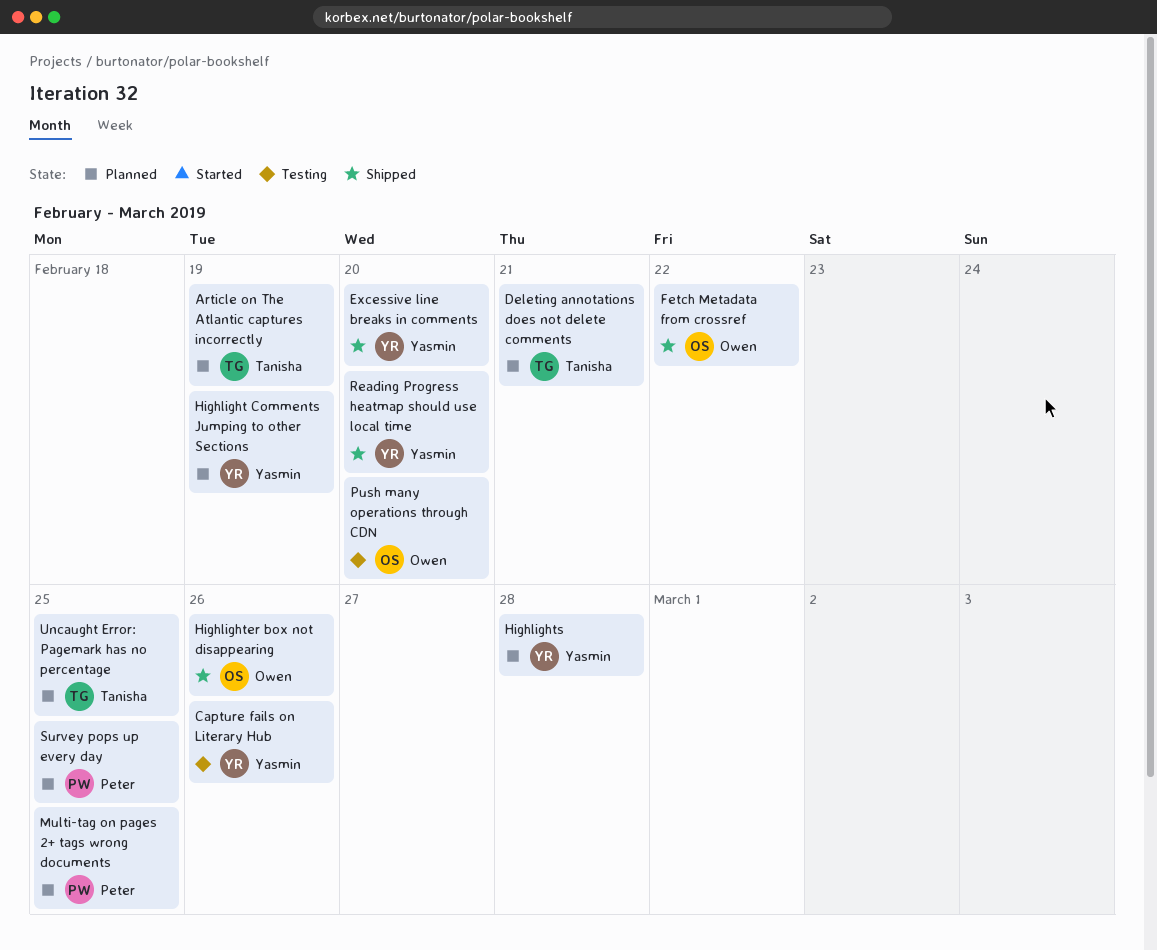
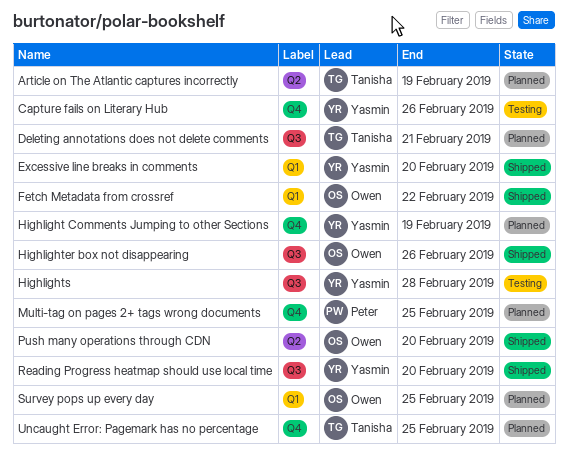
Highlights, status: Planned -> Testing
Push many operations through CDN, status: Testing -> Shipped
Survey pops up every day, owner: Peter -> Owen

